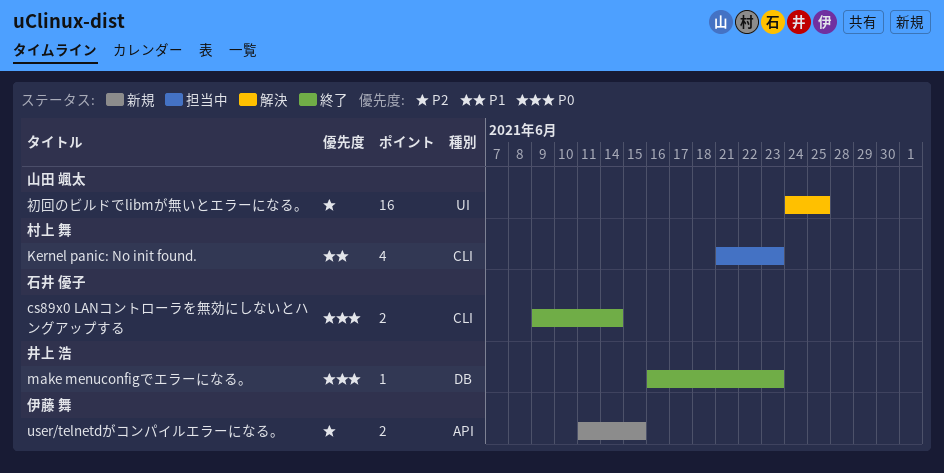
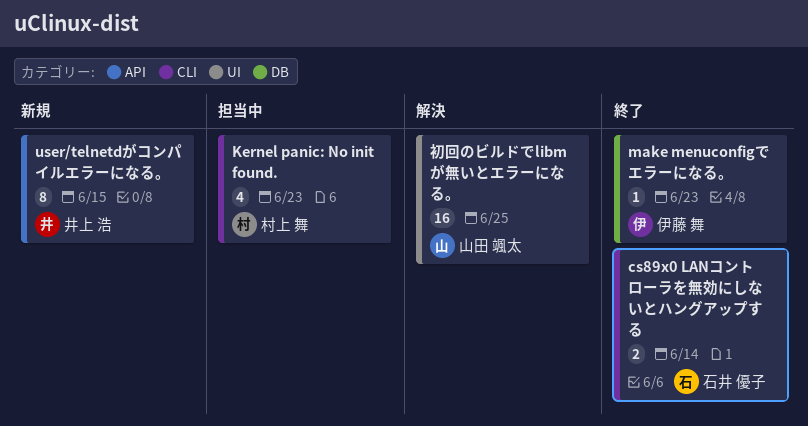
make menuconfigでエラーになる。, owner: 井上 浩 -> 伊藤 舞
user/telnetdがコンパイルエラーになる。, owner: 伊藤 舞 -> 井上 浩
user/telnetdがコンパイルエラーになる。, estimate: 2 -> 8

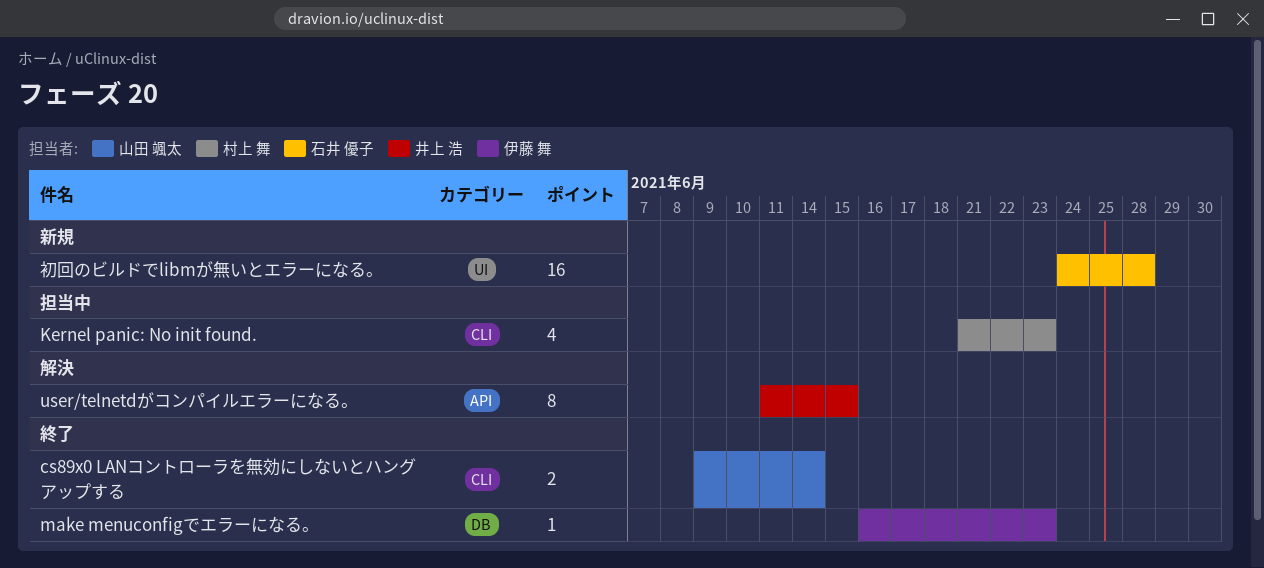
cs89x0 LANコントローラを無効にしないとハングアップする, owner: 石井 優子 -> 山田 颯太
user/telnetdがコンパイルエラーになる。, status: 新規 -> 解決
初回のビルドでlibmが無いとエラーになる。, status: 解決 -> 新規
初回のビルドでlibmが無いとエラーになる。, owner: 山田 颯太 -> 石井 優子
初回のビルドでlibmが無いとエラーになる。, due: Jun 25 -> Jun 28

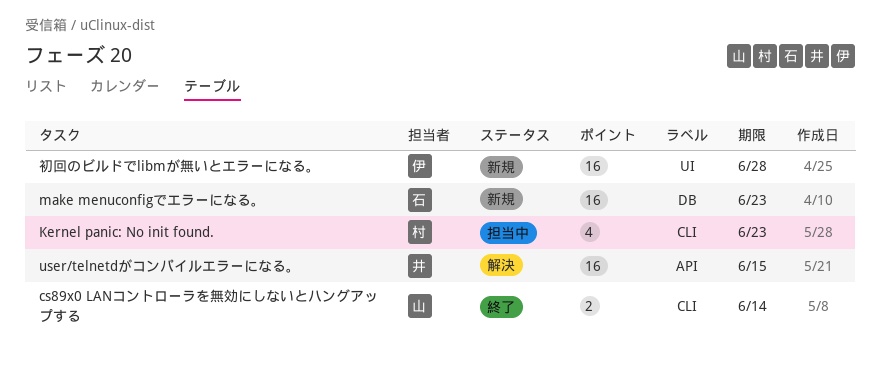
make menuconfigでエラーになる。, status: 終了 -> 新規
make menuconfigでエラーになる。, owner: 伊藤 舞 -> 石井 優子
make menuconfigでエラーになる。, estimate: 1 -> 16
user/telnetdがコンパイルエラーになる。, estimate: 8 -> 16
初回のビルドでlibmが無いとエラーになる。, owner: 石井 優子 -> 伊藤 舞

